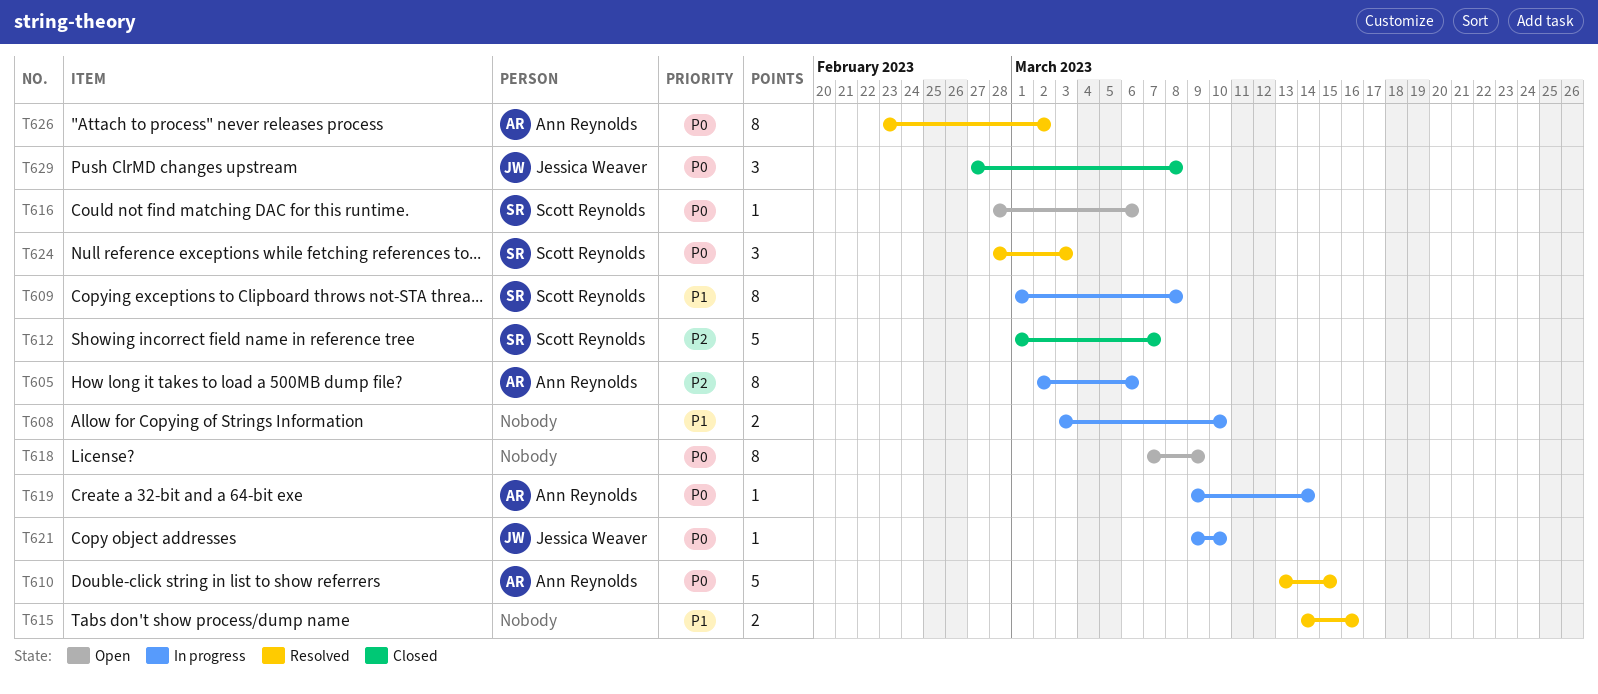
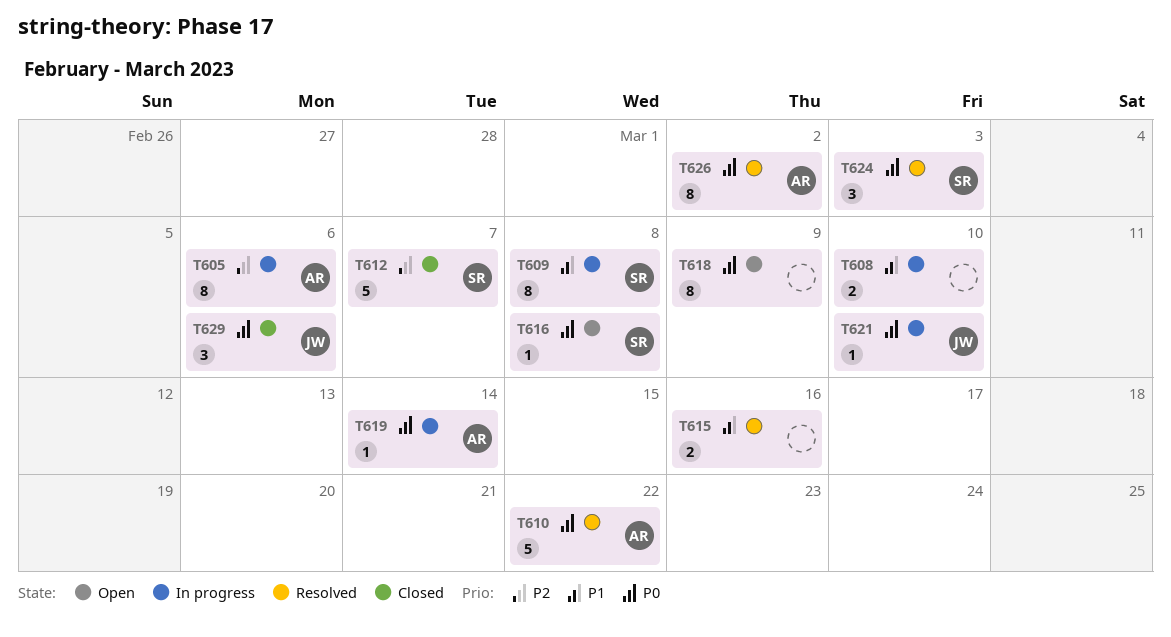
T610, due: Mar 15 -> Mar 22
T616, due: Mar 6 -> Mar 8
T629, due: Mar 8 -> Mar 6

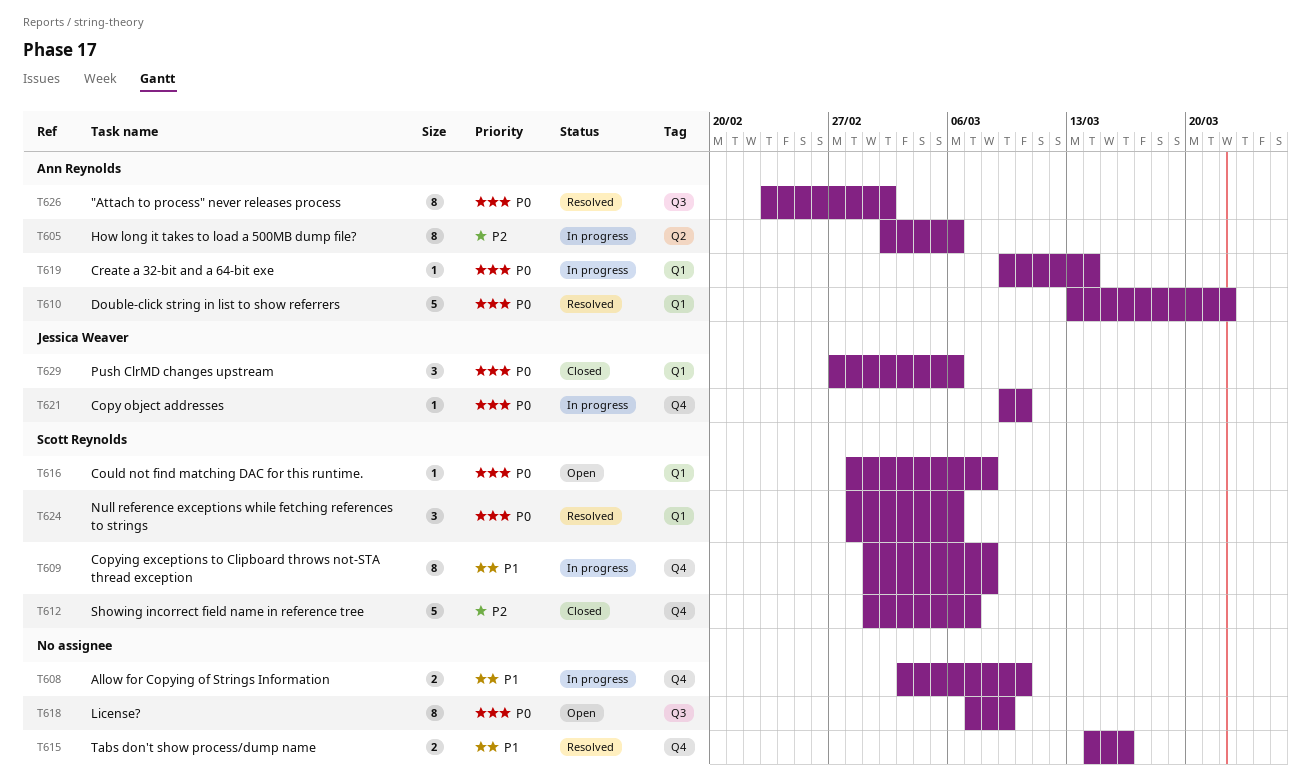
T624, due: Mar 3 -> Mar 6

